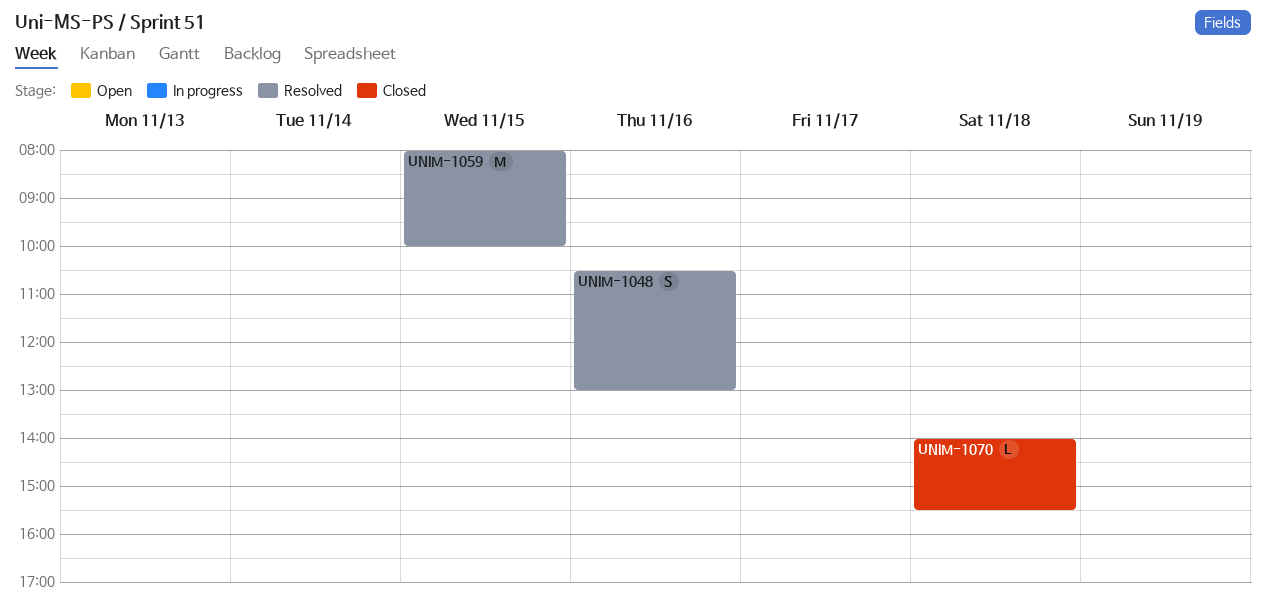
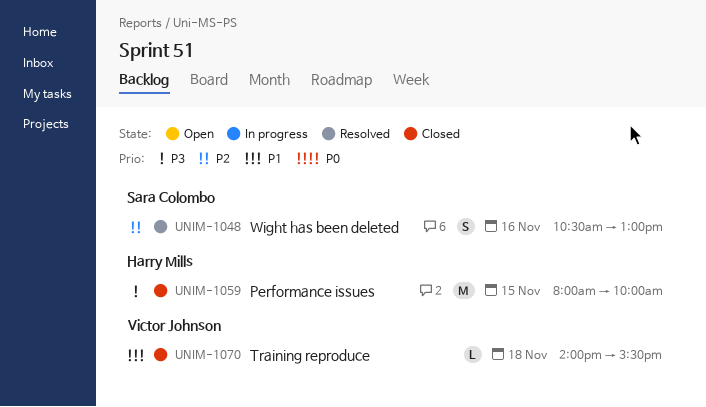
UNIM-1059, status: Resolved -> Closed

